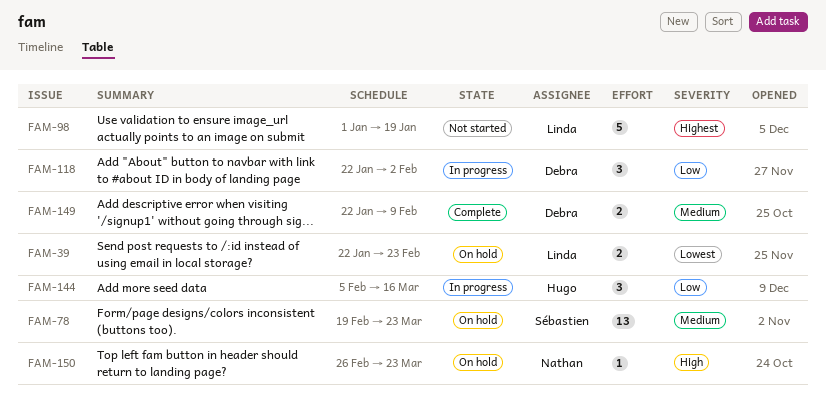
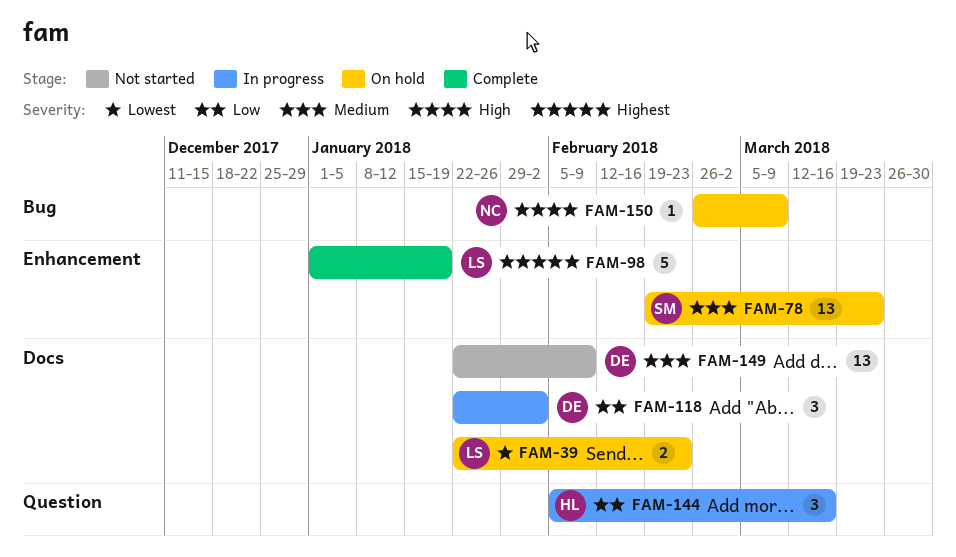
FAM-98, status: Not started -> Complete
FAM-149, status: Complete -> Not started
FAM-149, estimate: 2 -> 13
FAM-150, due: Mar 23 -> Mar 9

